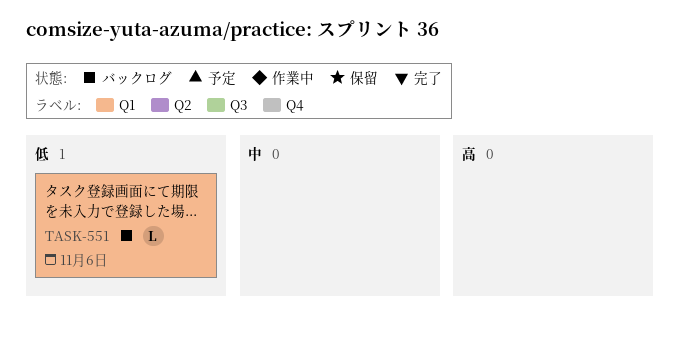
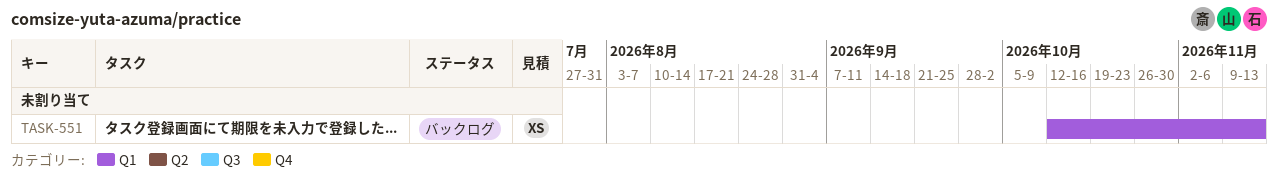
TASK-551, estimate: L -> XS
TASK-551, due: Nov 6 -> Nov 13

